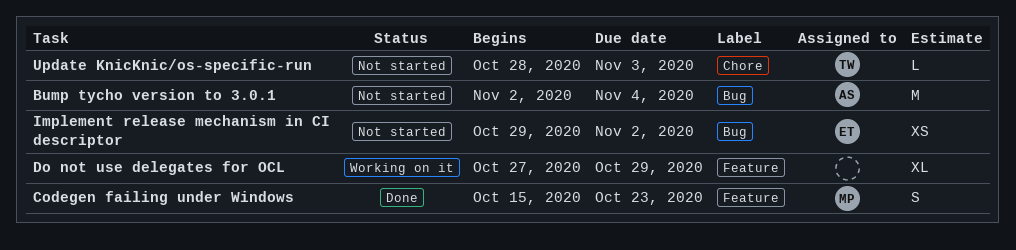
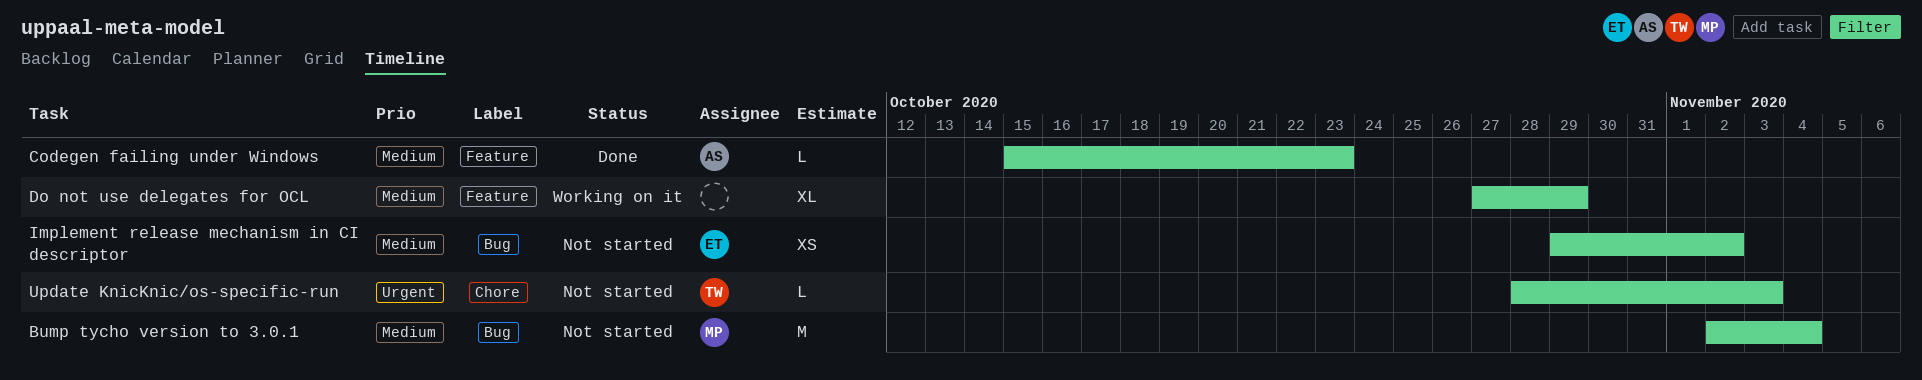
Bump tycho version to 3.0.1, owner: AS -> MP
Codegen failing under Windows, owner: MP -> AS
Codegen failing under Windows, estimate: S -> L

